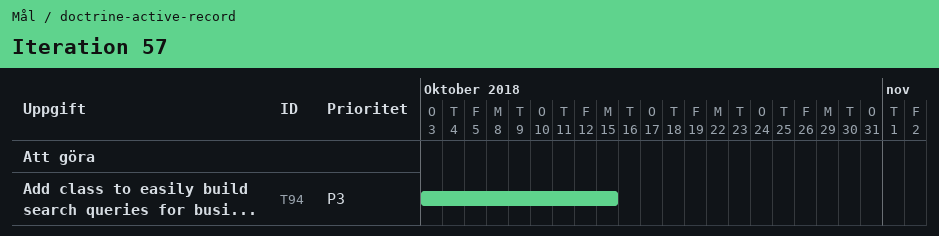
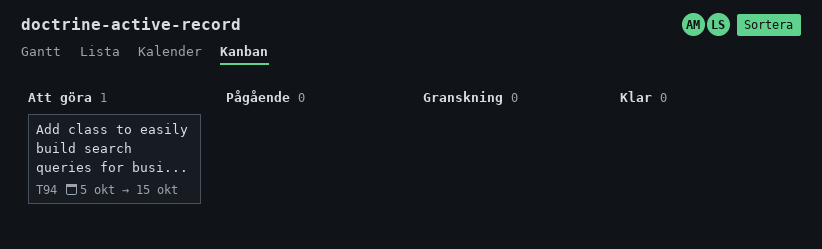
T94, start: Oct 3 -> Oct 5

